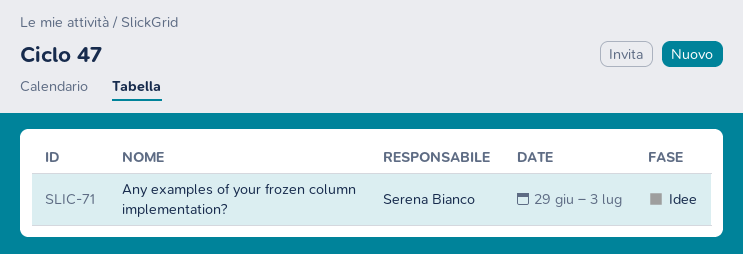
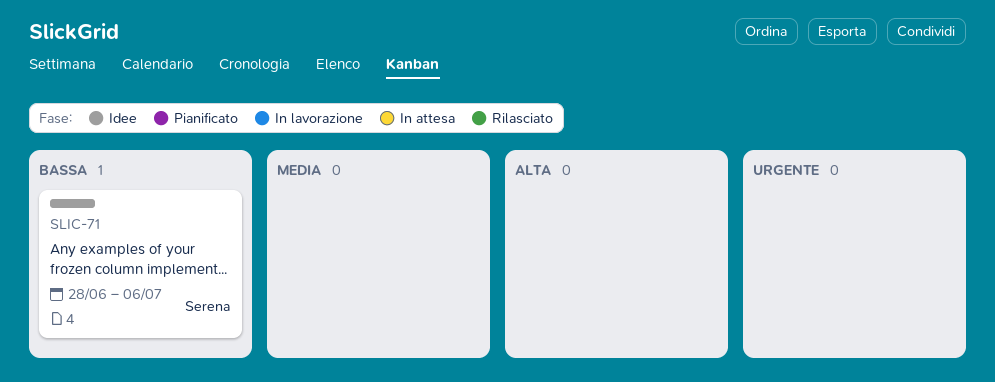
SLIC-71, start: Jun 29 -> Jun 28
SLIC-71, due: Jul 3 -> Jul 6

